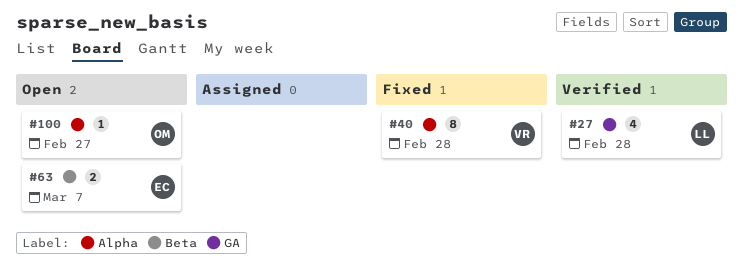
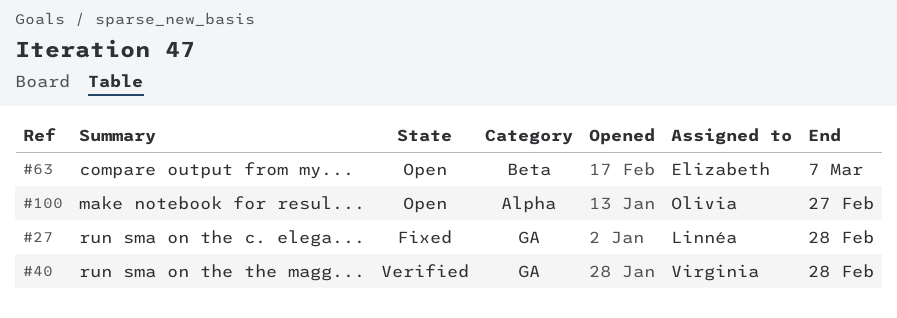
#27, status: Verified -> Fixed
#40, status: Fixed -> Verified
#40, label: Alpha -> GA

